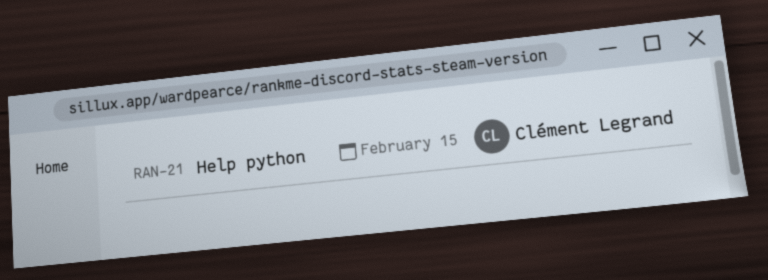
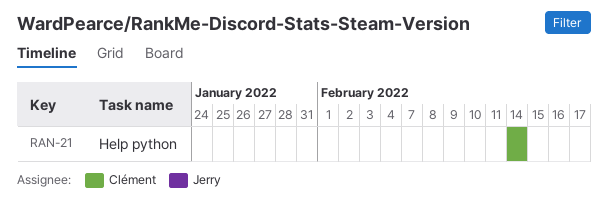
RAN-21, due: Feb 15 -> Feb 14

